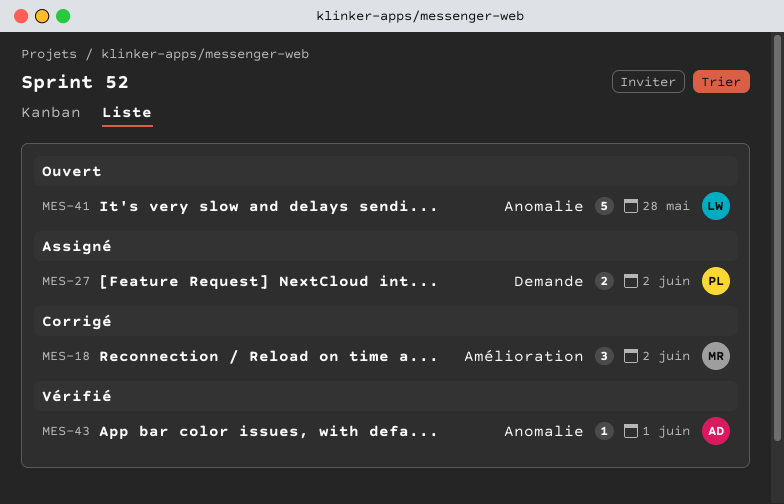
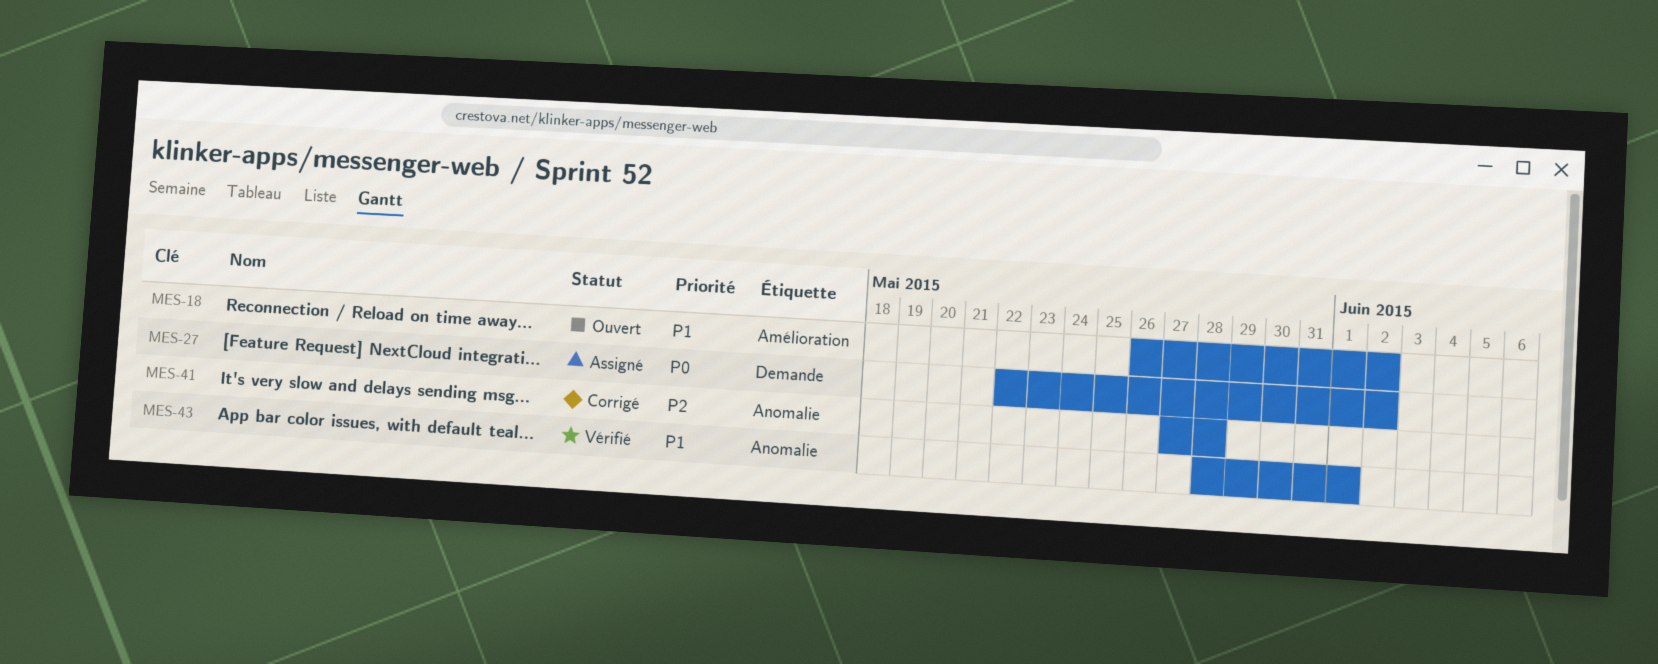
MES-18, status: Corrigé -> Ouvert
MES-41, status: Ouvert -> Corrigé

